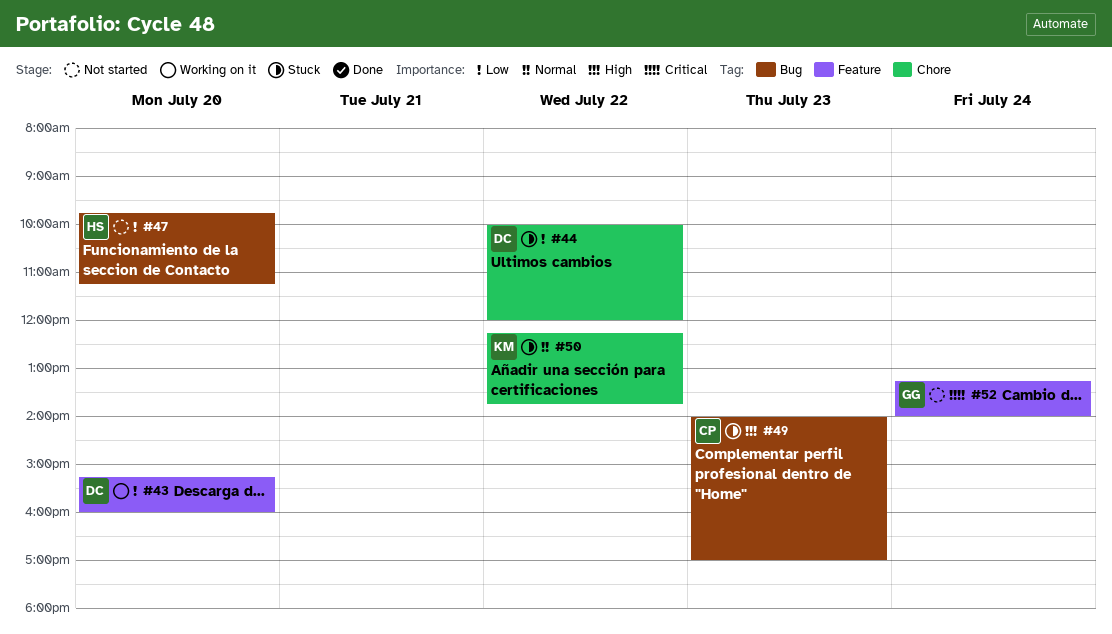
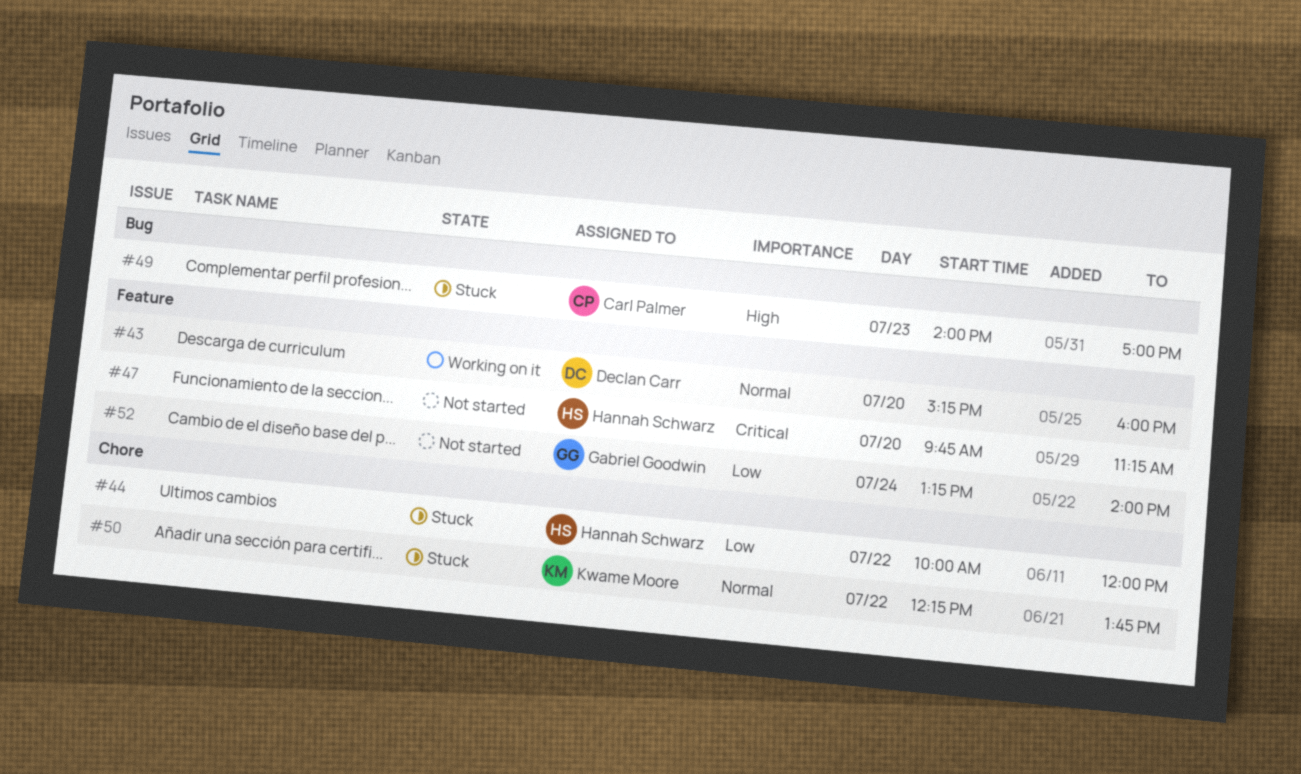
#43, priority: Low -> Normal
#44, owner: Declan Carr -> Hannah Schwarz
#47, priority: Low -> Critical
#47, label: Bug -> Feature
#52, priority: Critical -> Low

